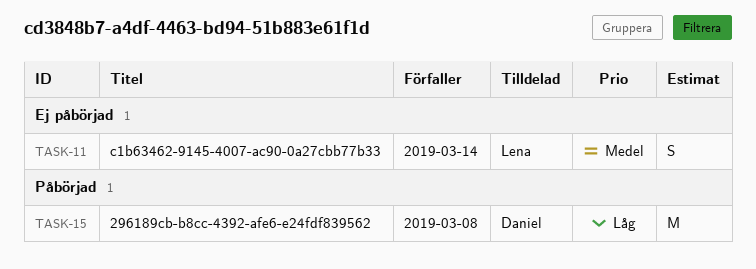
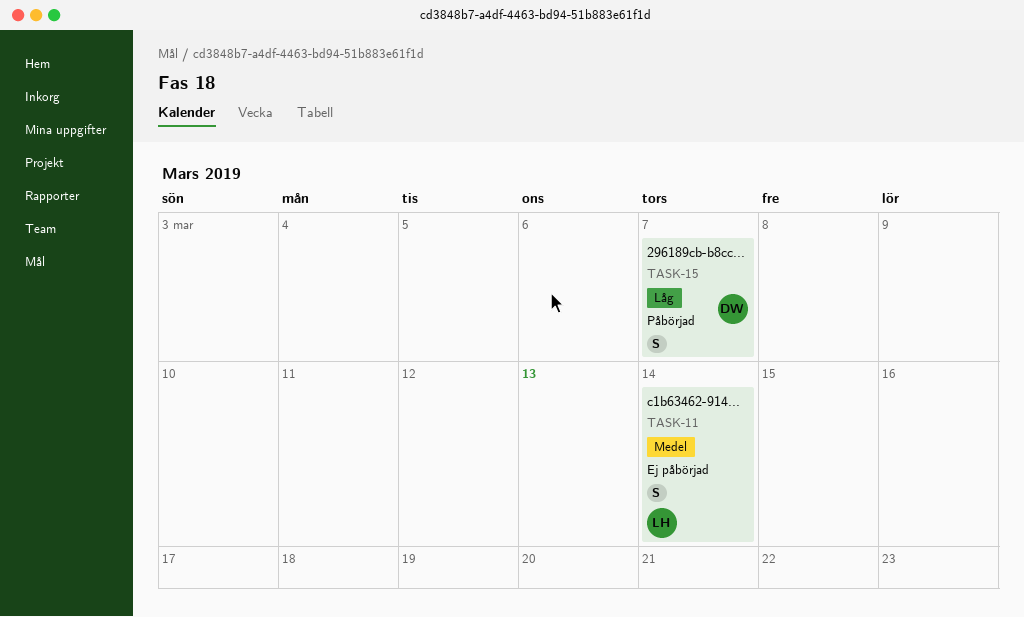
TASK-15, estimate: M -> S
TASK-15, due: Mar 8 -> Mar 7

